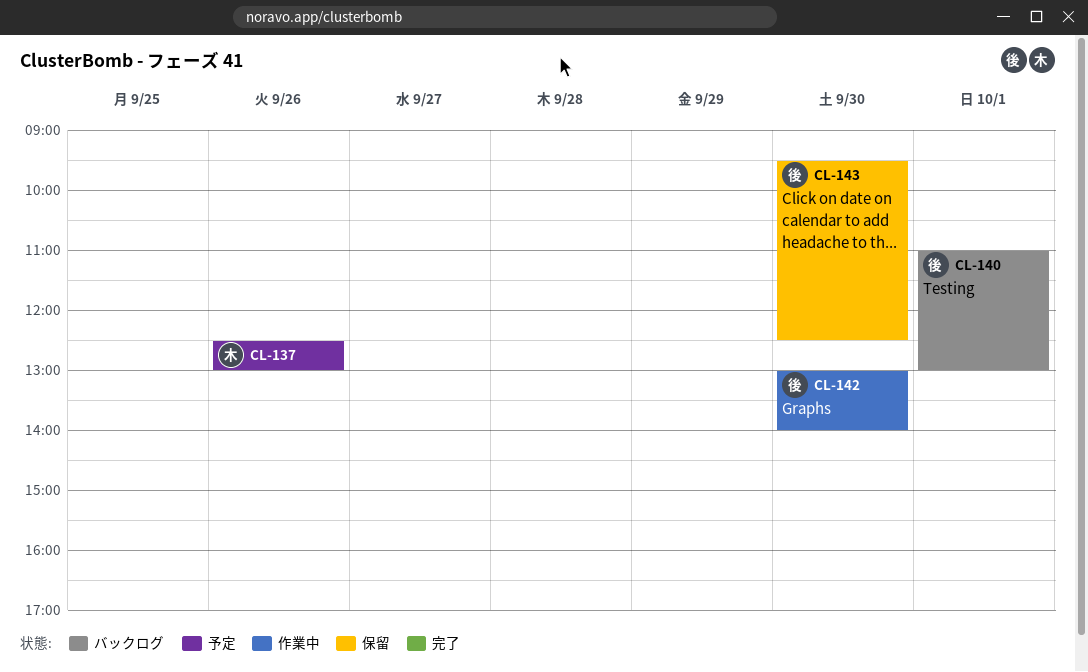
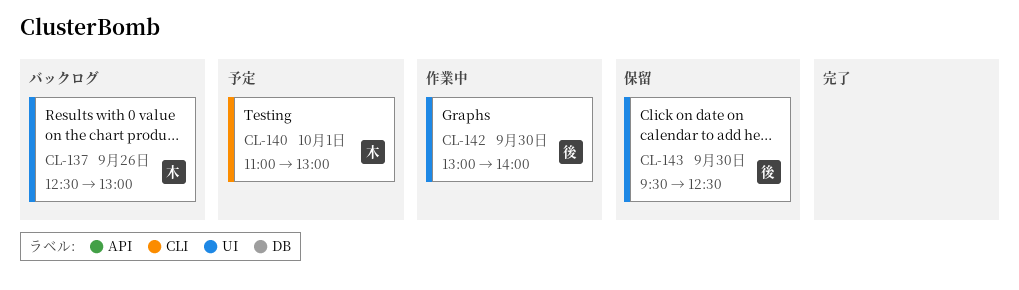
CL-137, status: 予定 -> バックログ
CL-140, status: バックログ -> 予定
CL-140, owner: 後 -> 木

